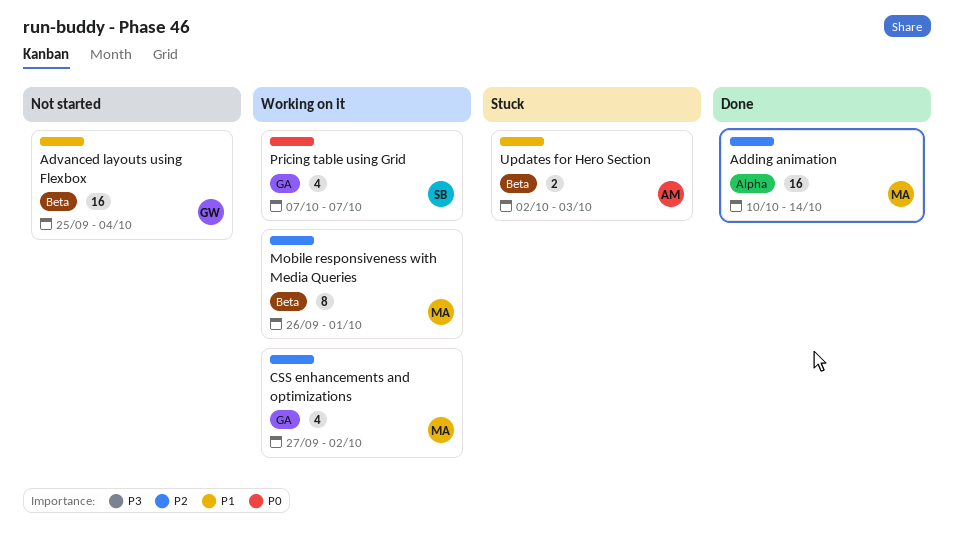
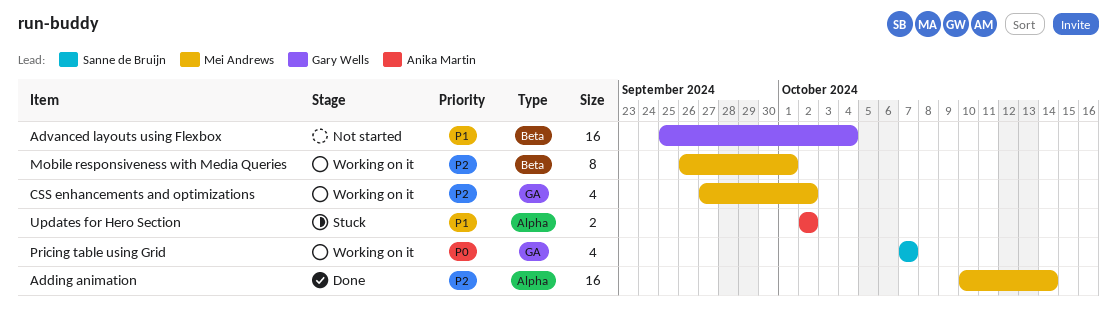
Updates for Hero Section, label: Beta -> Alpha
Updates for Hero Section, due: Oct 3 -> Oct 2

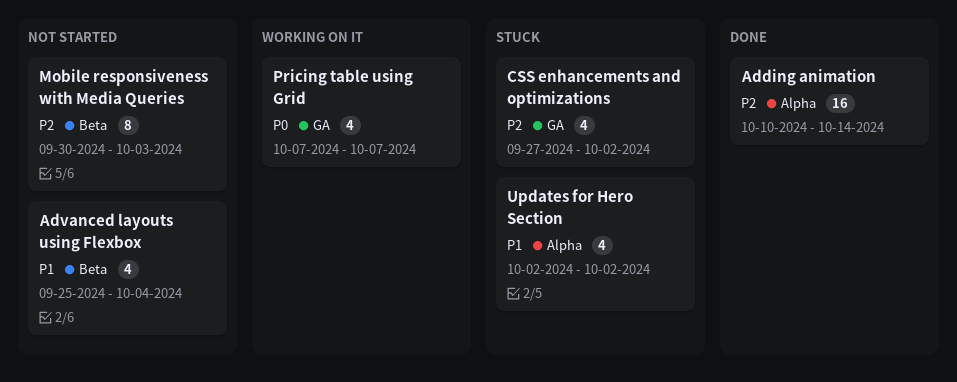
Advanced layouts using Flexbox, estimate: 16 -> 4
CSS enhancements and optimizations, status: Working on it -> Stuck
Mobile responsiveness with Media Queries, status: Working on it -> Not started
Mobile responsiveness with Media Queries, start: Sep 26 -> Sep 30
Mobile responsiveness with Media Queries, due: Oct 1 -> Oct 3
Updates for Hero Section, estimate: 2 -> 4

